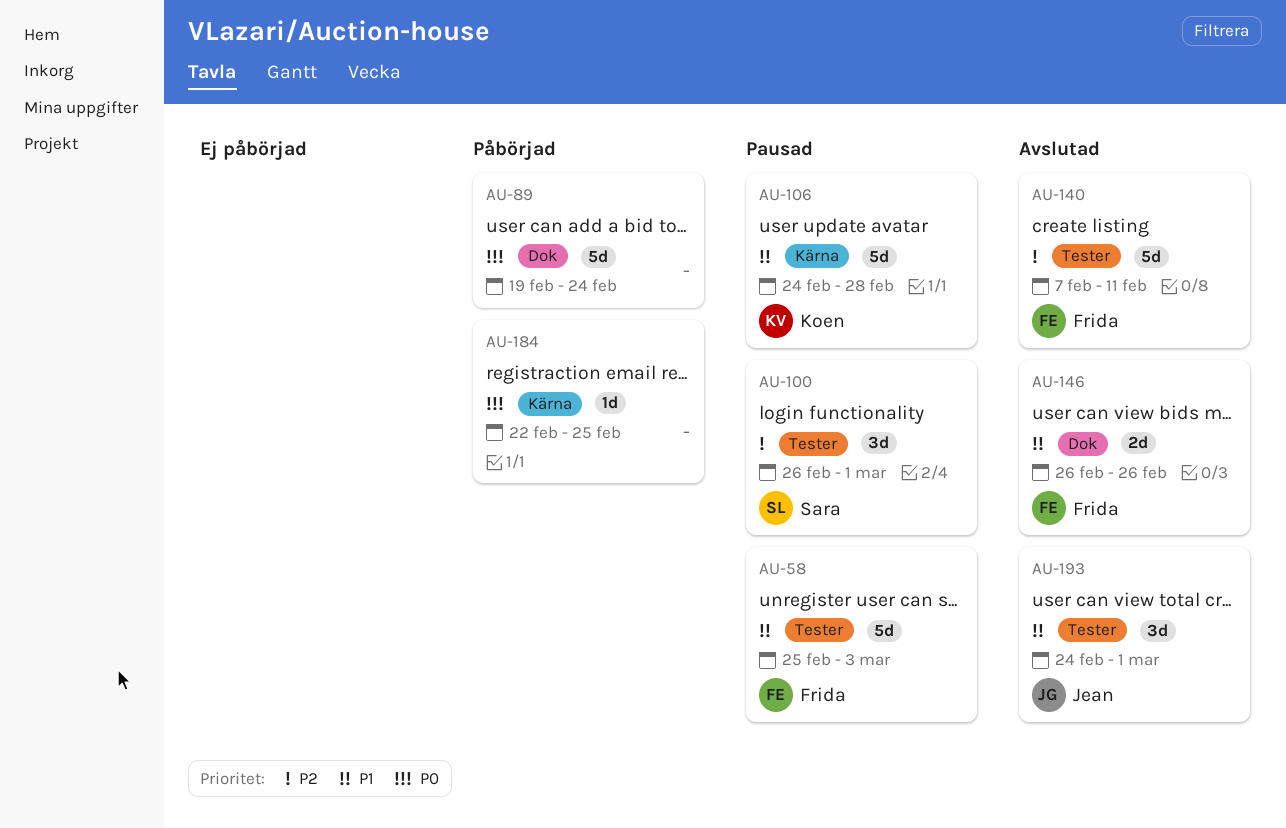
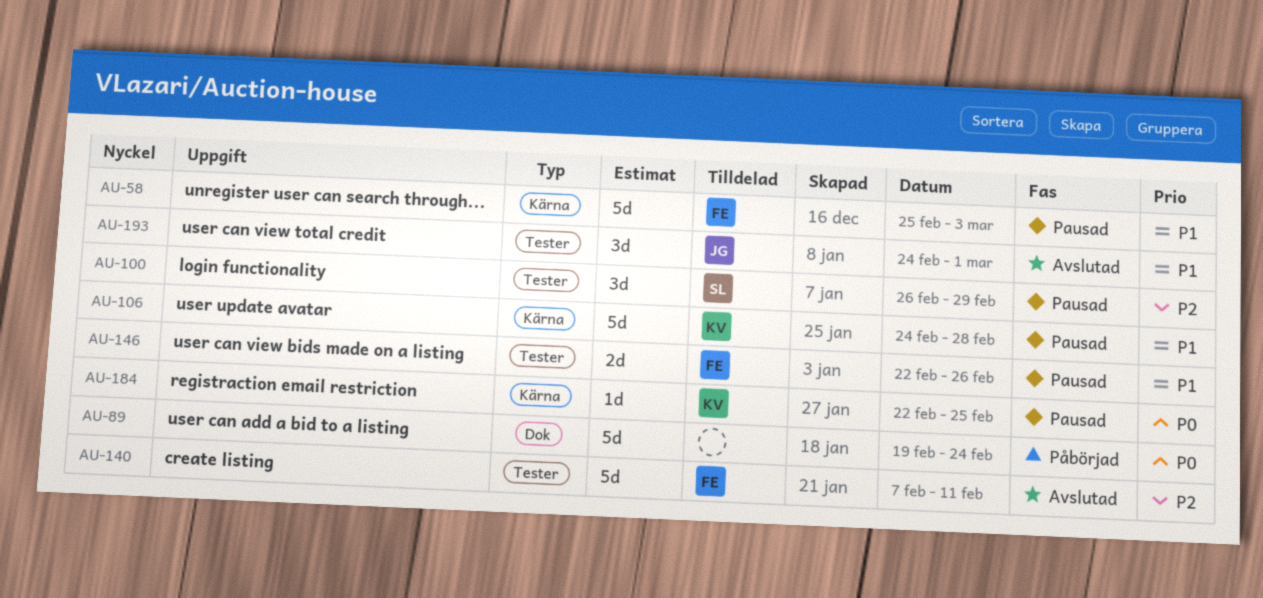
AU-58, label: Tester -> Kärna
AU-100, due: Mar 1 -> Feb 29
AU-146, status: Avslutad -> Pausad
AU-146, label: Dok -> Tester
AU-146, start: Feb 26 -> Feb 22
AU-184, status: Påbörjad -> Pausad
AU-184, owner: none -> Koen

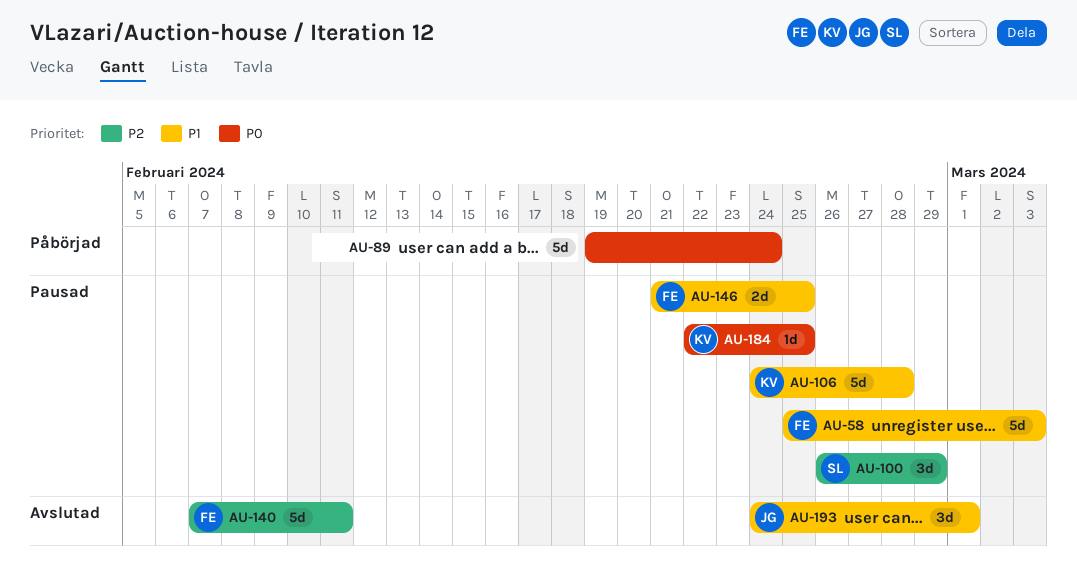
AU-146, start: Feb 22 -> Feb 21
AU-146, due: Feb 26 -> Feb 25

